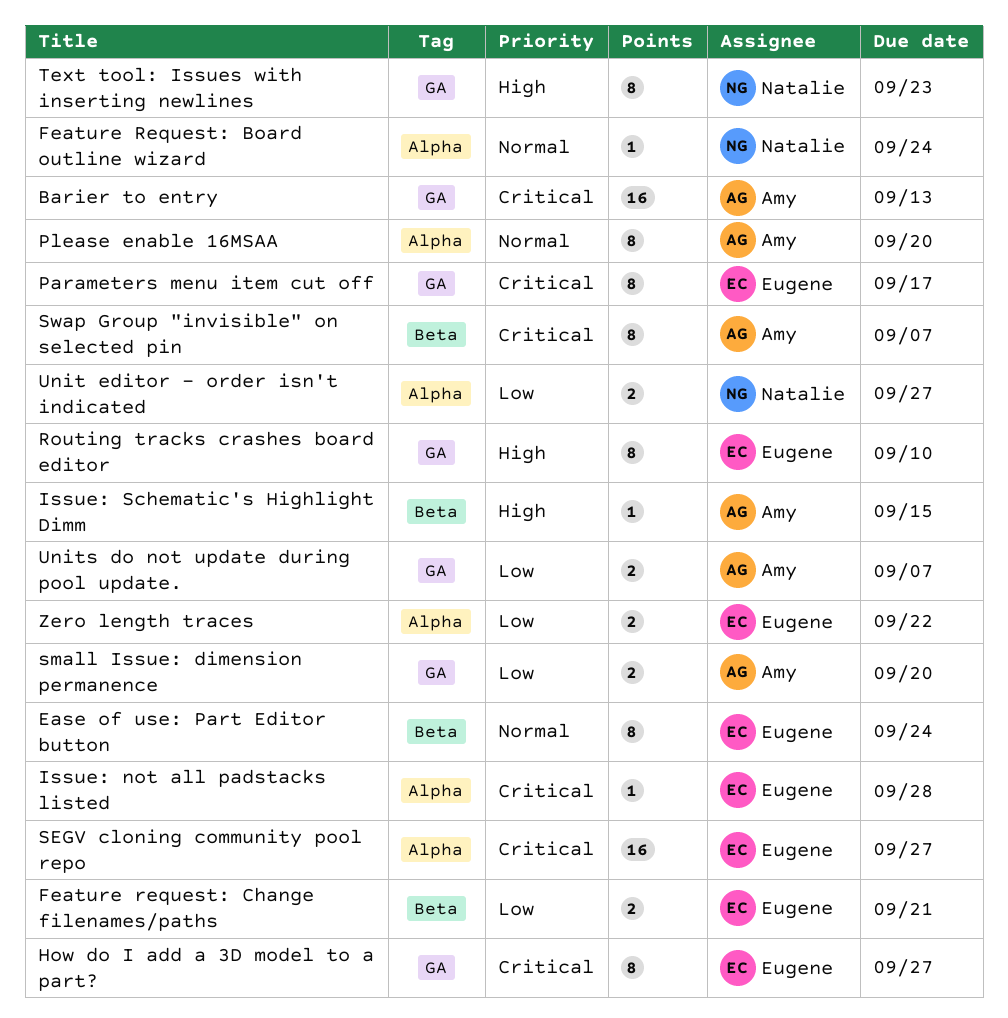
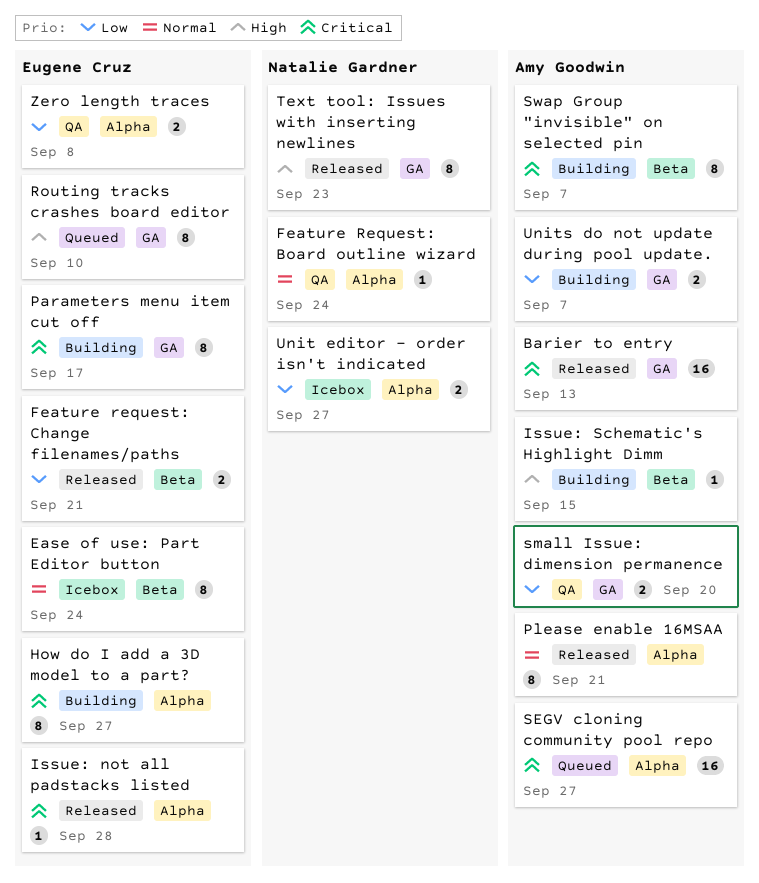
How do I add a 3D model to a part?, label: GA -> Alpha
Please enable 16MSAA, due: Sep 20 -> Sep 21
SEGV cloning community pool repo, owner: Eugene Cruz -> Amy Goodwin
Zero length traces, due: Sep 22 -> Sep 8

